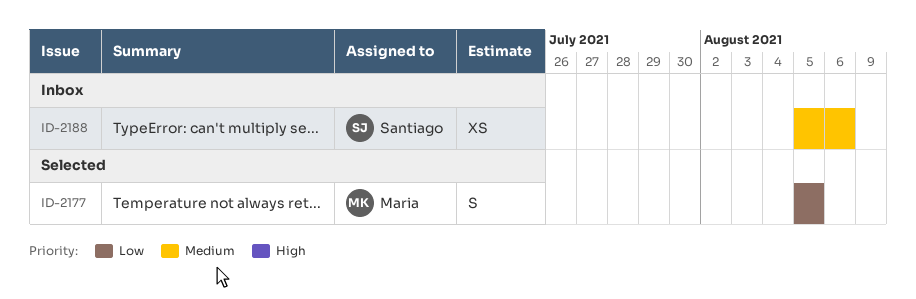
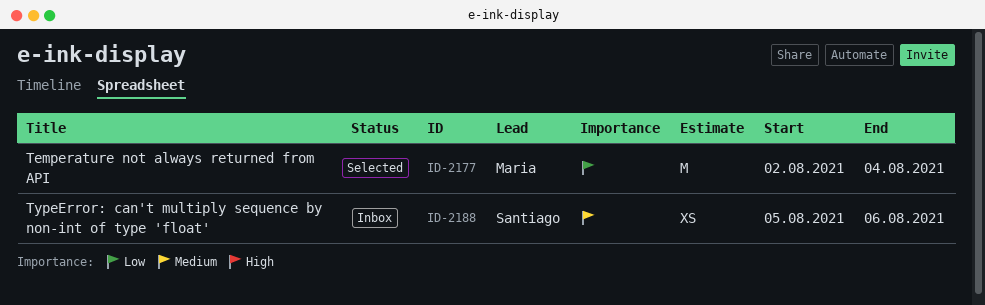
ID-2177, estimate: S -> M
ID-2177, start: Aug 5 -> Aug 2
ID-2177, due: Aug 5 -> Aug 4

